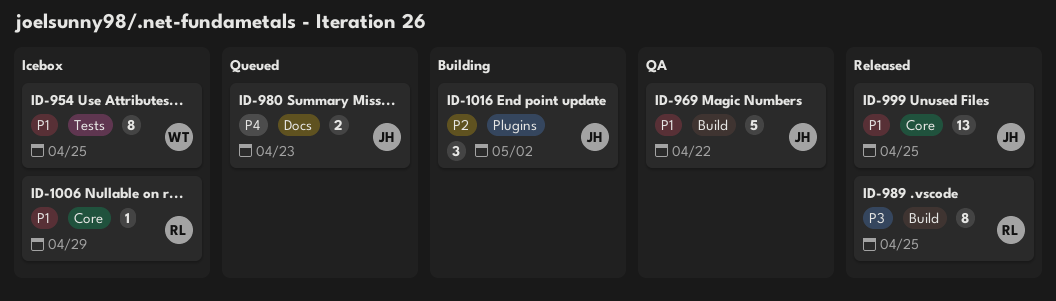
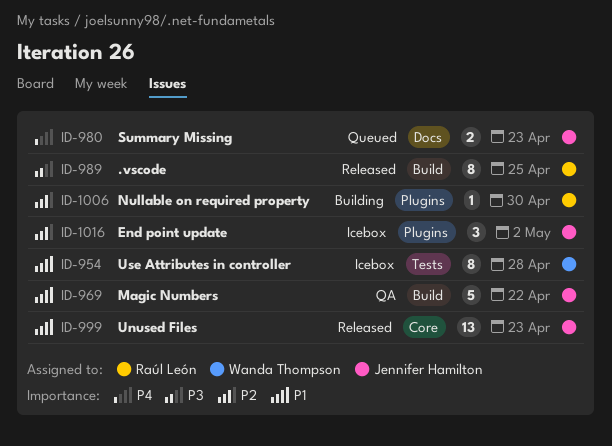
ID-954, due: Apr 25 -> Apr 28
ID-999, due: Apr 25 -> Apr 23
ID-1006, status: Icebox -> Building
ID-1006, priority: P1 -> P2
ID-1006, label: Core -> Plugins
ID-1006, due: Apr 29 -> Apr 30
ID-1016, status: Building -> Icebox

